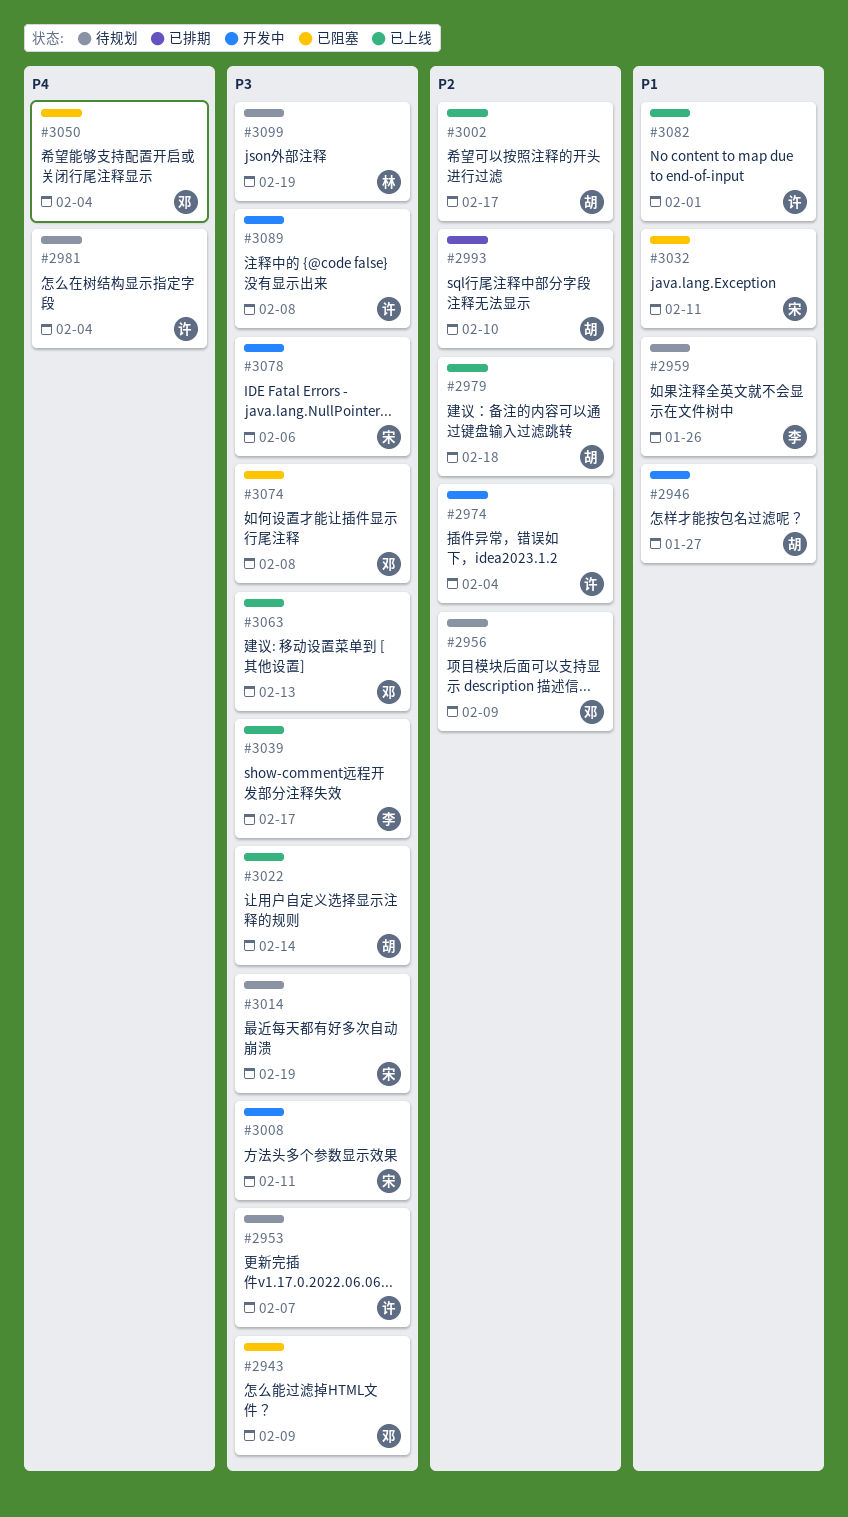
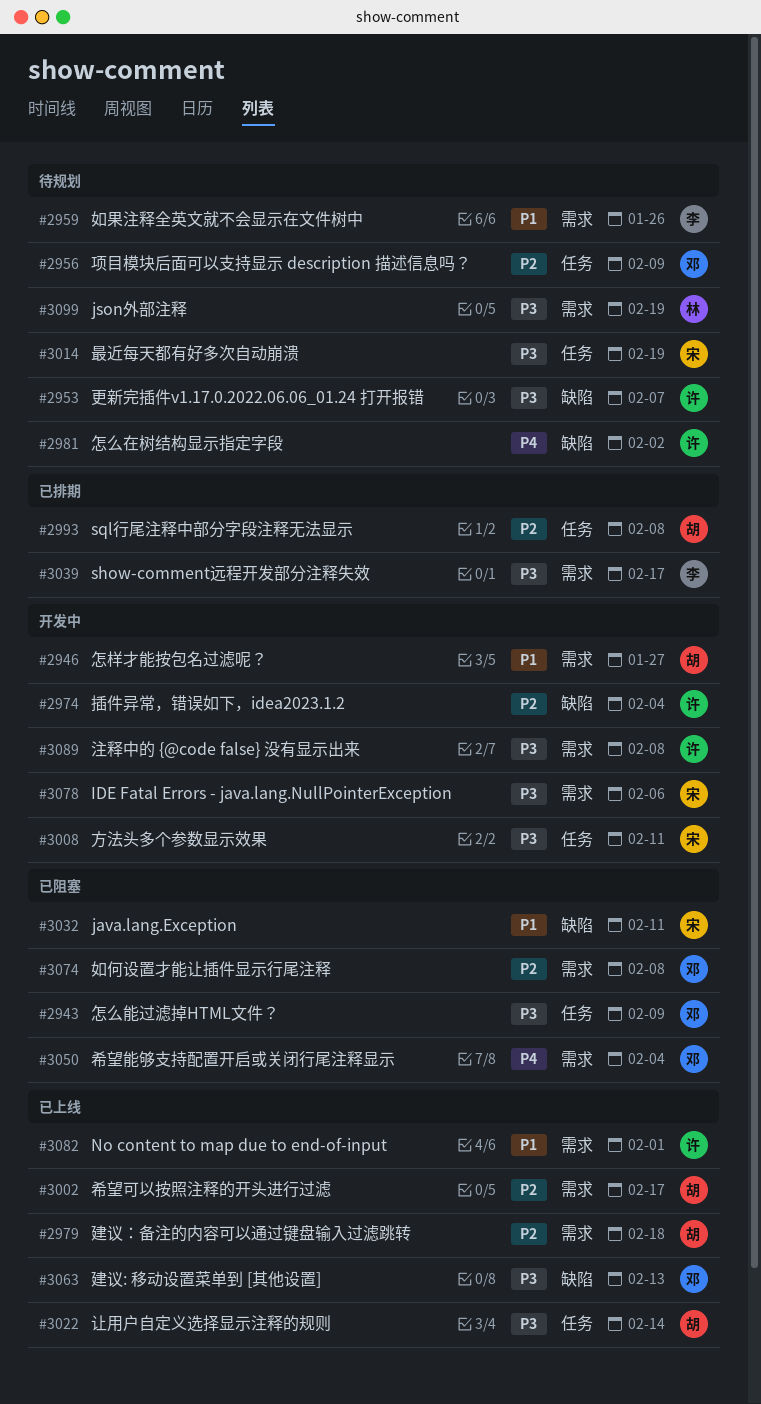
#2981, due: Feb 4 -> Feb 2
#2993, due: Feb 10 -> Feb 8
#3039, status: 已上线 -> 已排期
#3074, priority: P3 -> P2

